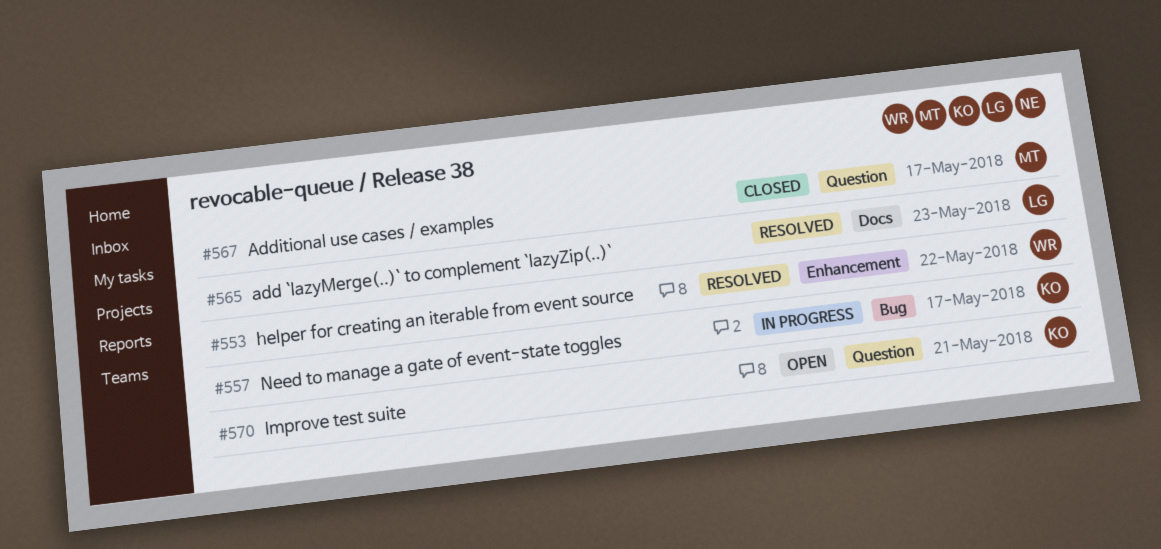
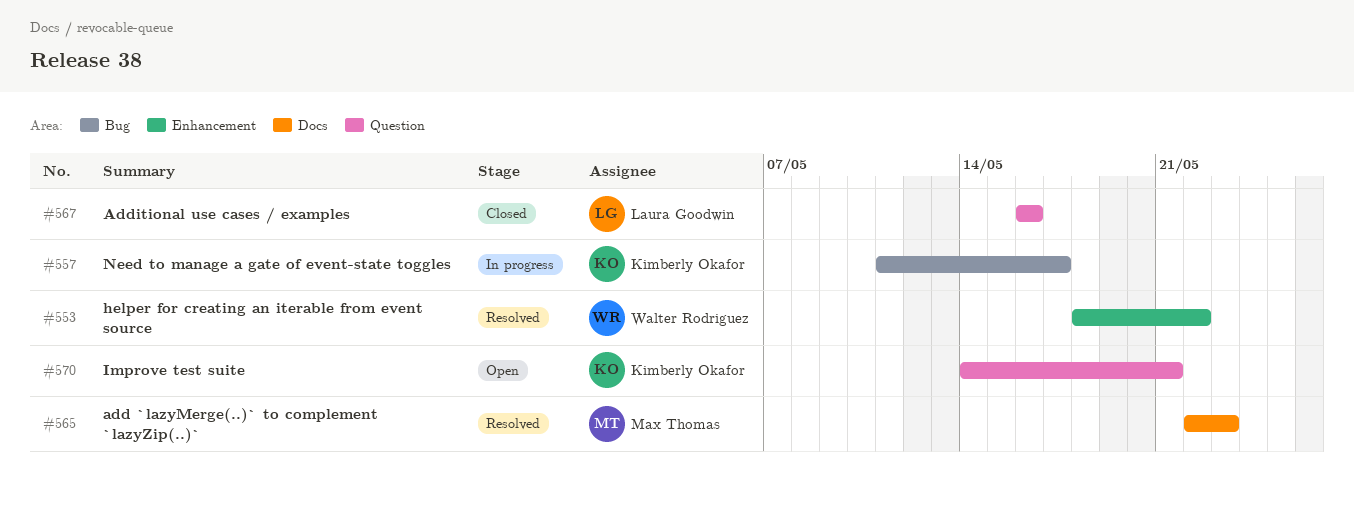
#565, owner: Laura Goodwin -> Max Thomas
#567, owner: Max Thomas -> Laura Goodwin
#567, due: May 17 -> May 16

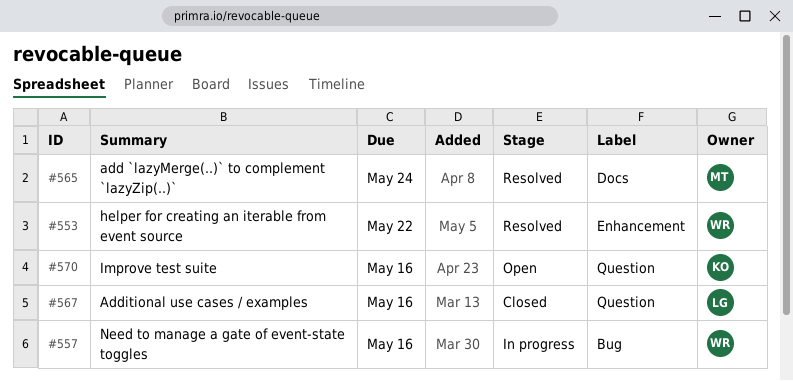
#557, owner: Kimberly Okafor -> Walter Rodriguez
#557, due: May 17 -> May 16
#565, due: May 23 -> May 24
#570, due: May 21 -> May 16

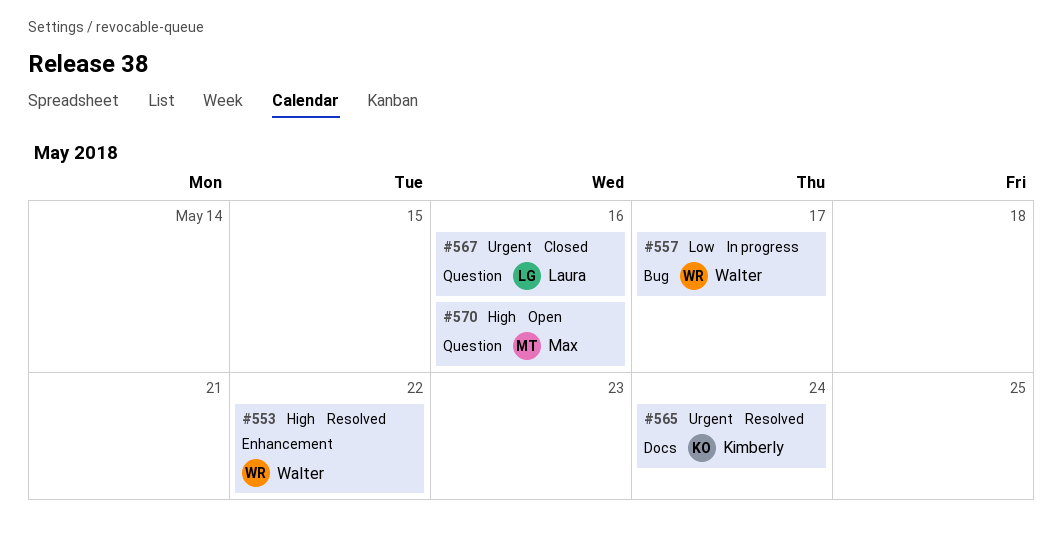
#557, due: May 16 -> May 17
#565, owner: Max -> Kimberly
#570, owner: Kimberly -> Max

